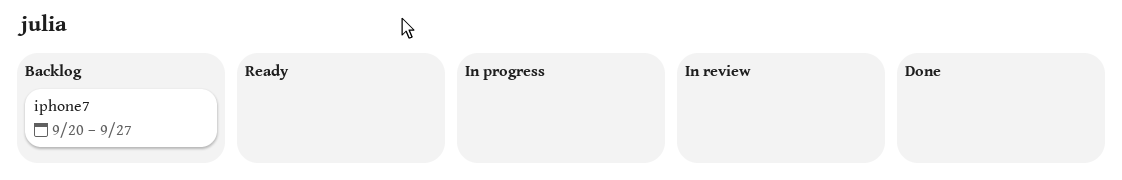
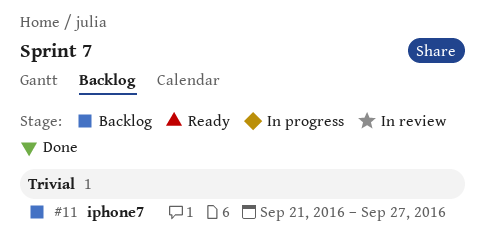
iphone7, start: Sep 20 -> Sep 21

